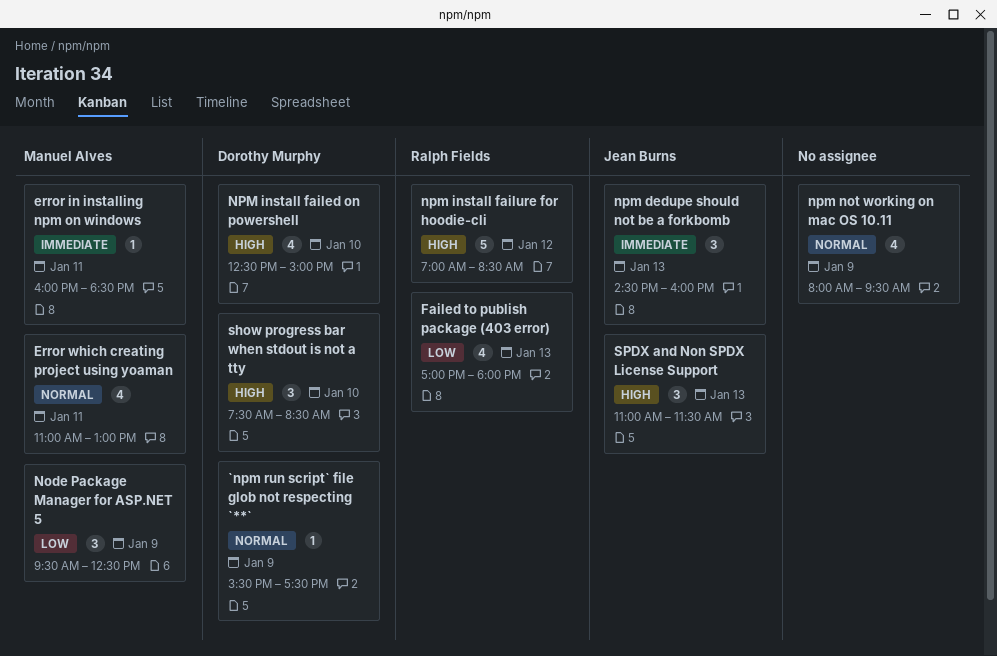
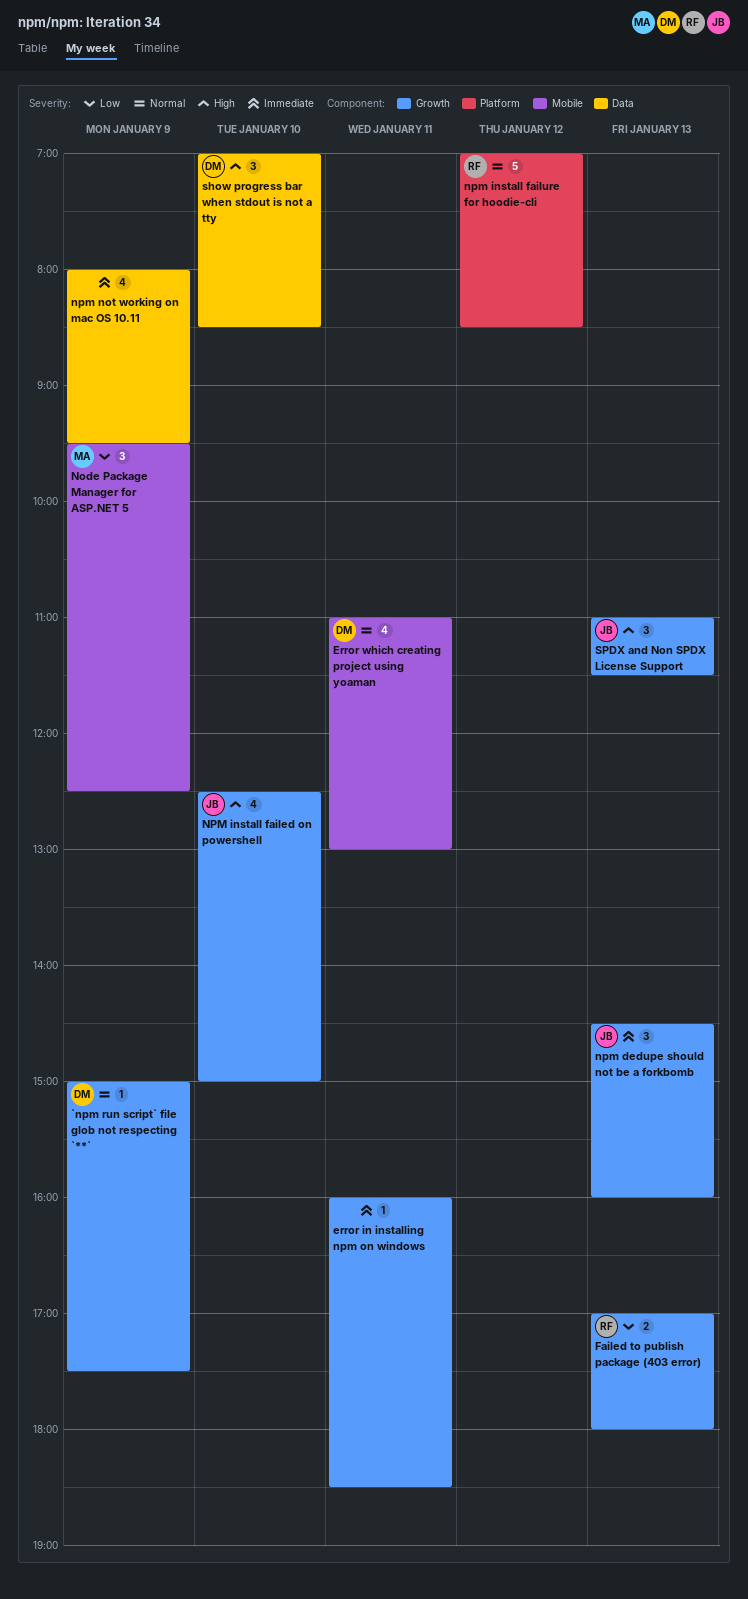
`npm run script` file glob not respecting `**`, begins: 15:30 -> 15:00
error in installing npm on windows, owner: Manuel Alves -> none
Error which creating project using yoaman, owner: Manuel Alves -> Dorothy Murphy
Failed to publish package (403 error), estimate: 4 -> 2
NPM install failed on powershell, owner: Dorothy Murphy -> Jean Burns
npm install failure for hoodie-cli, priority: High -> Normal
npm not working on mac OS 10.11, priority: Normal -> Immediate
show progress bar when stdout is not a tty, begins: 07:30 -> 07:00

